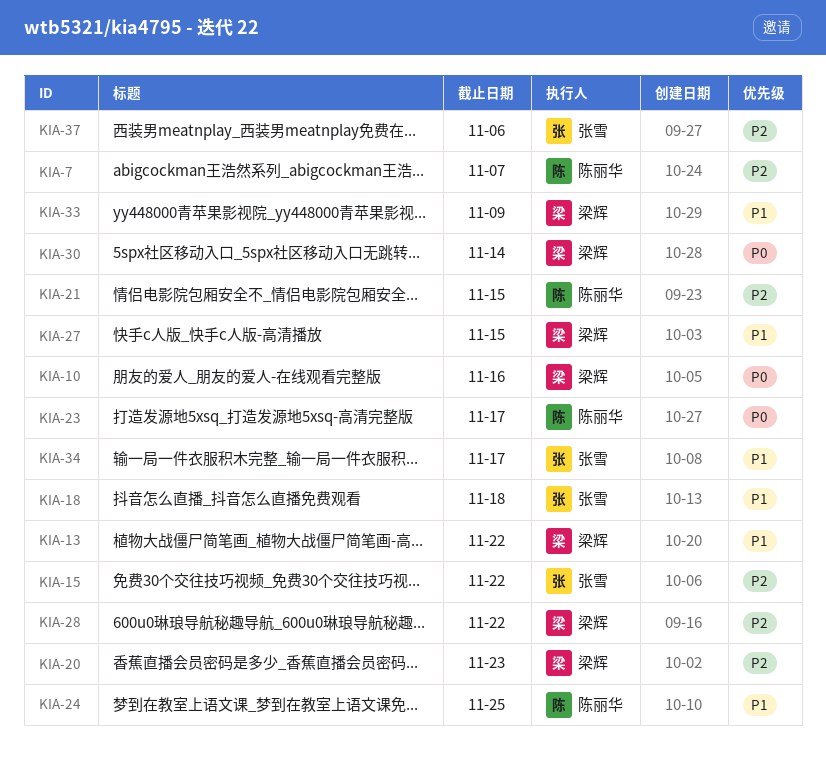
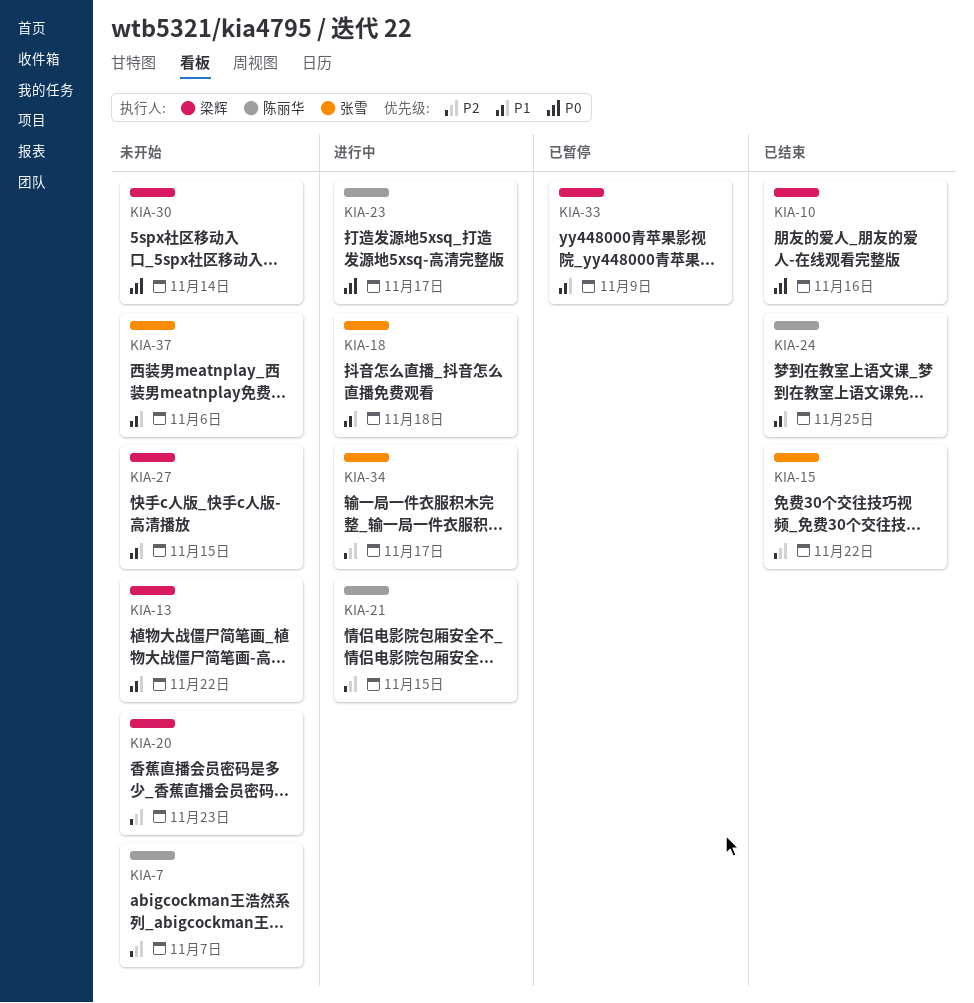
KIA-28: present -> none
KIA-34, priority: P1 -> P2
KIA-37, priority: P2 -> P1

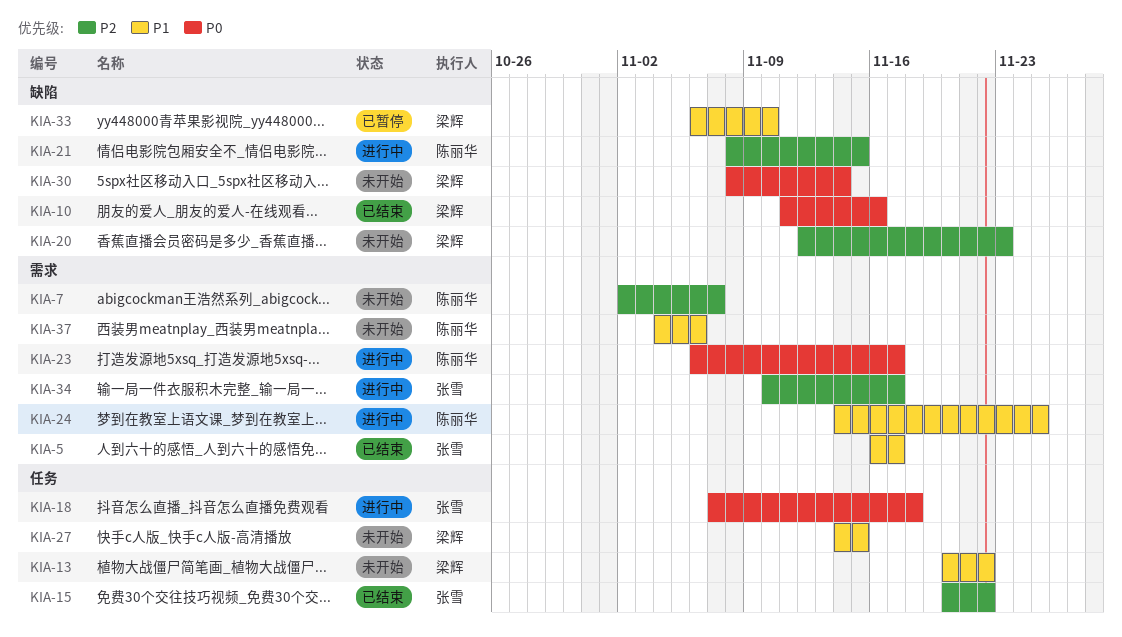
KIA-5: none -> present
KIA-18, priority: P1 -> P0
KIA-24, status: 已结束 -> 进行中
KIA-33, due: Nov 9 -> Nov 10
KIA-37, owner: 张雪 -> 陈丽华

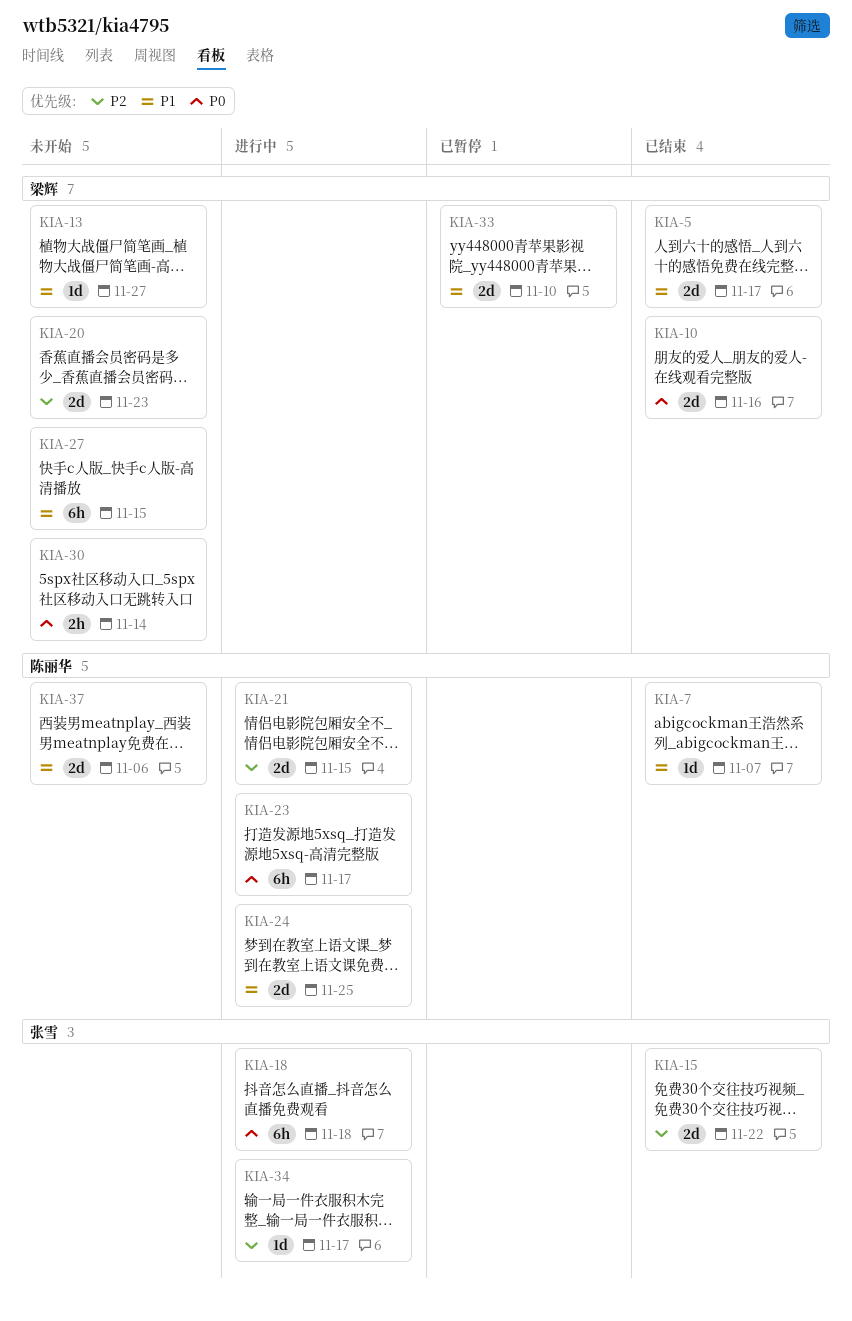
KIA-5, owner: 张雪 -> 梁辉
KIA-7, status: 未开始 -> 已结束
KIA-7, priority: P2 -> P1
KIA-13, due: Nov 22 -> Nov 27

